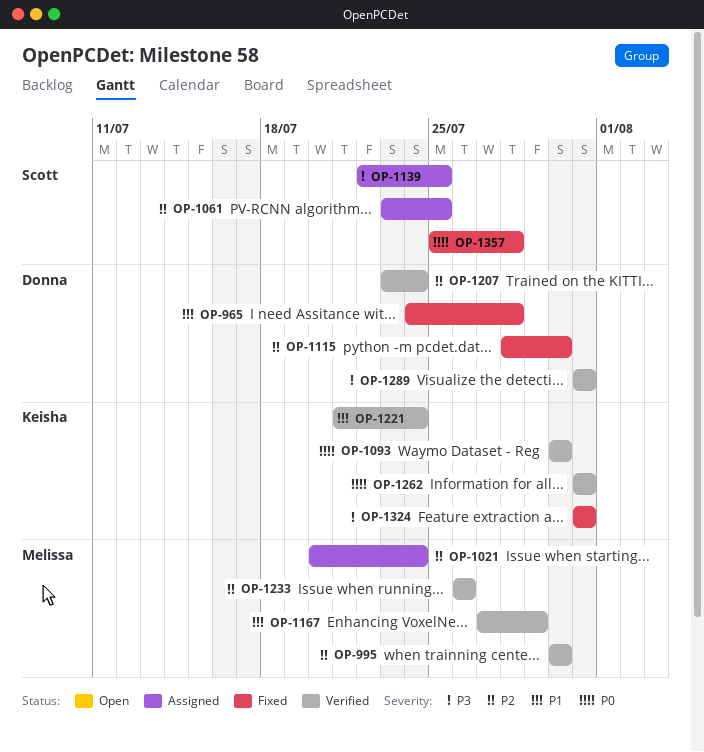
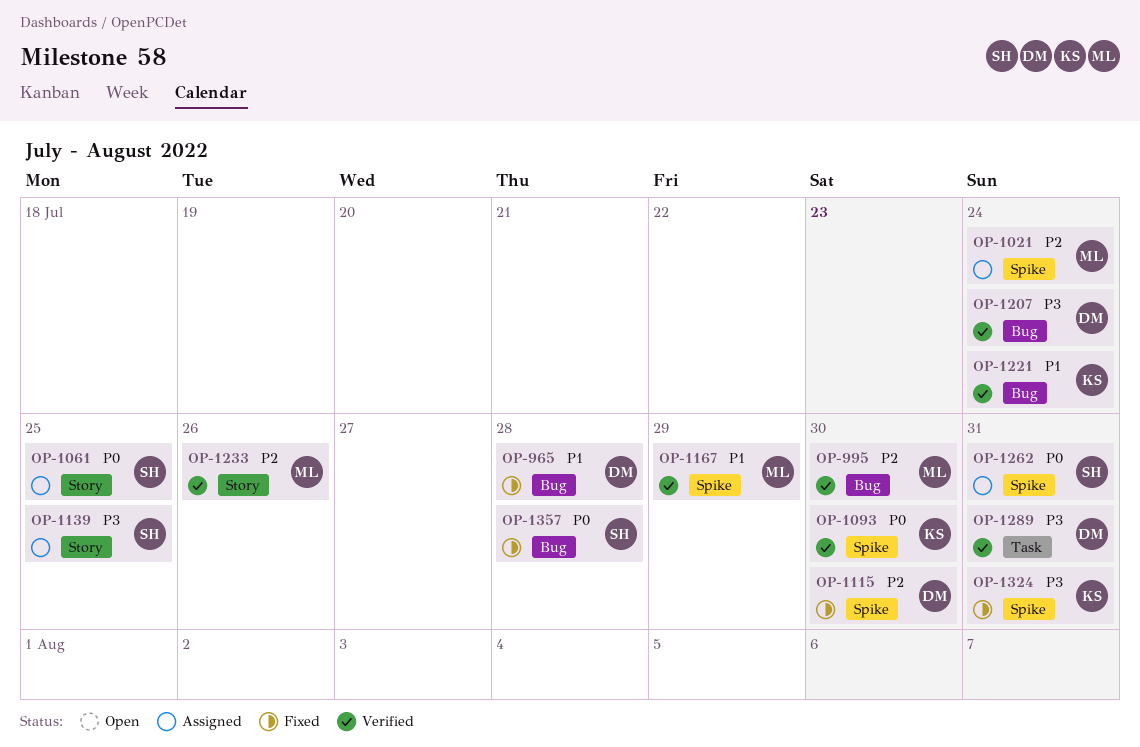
OP-1061, priority: P2 -> P0
OP-1207, priority: P2 -> P3
OP-1262, status: Verified -> Assigned
OP-1262, owner: Keisha -> Scott

